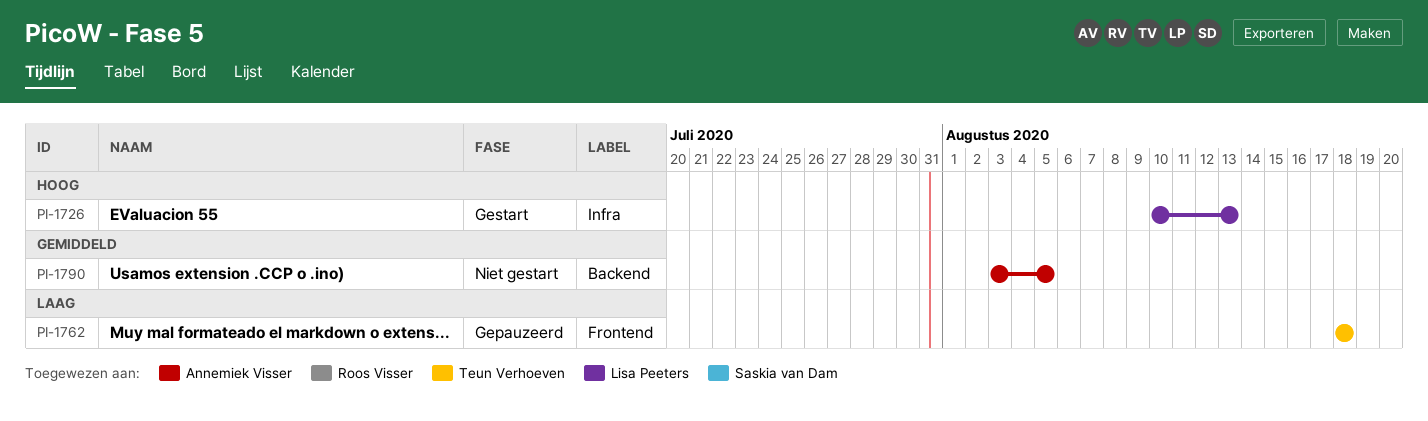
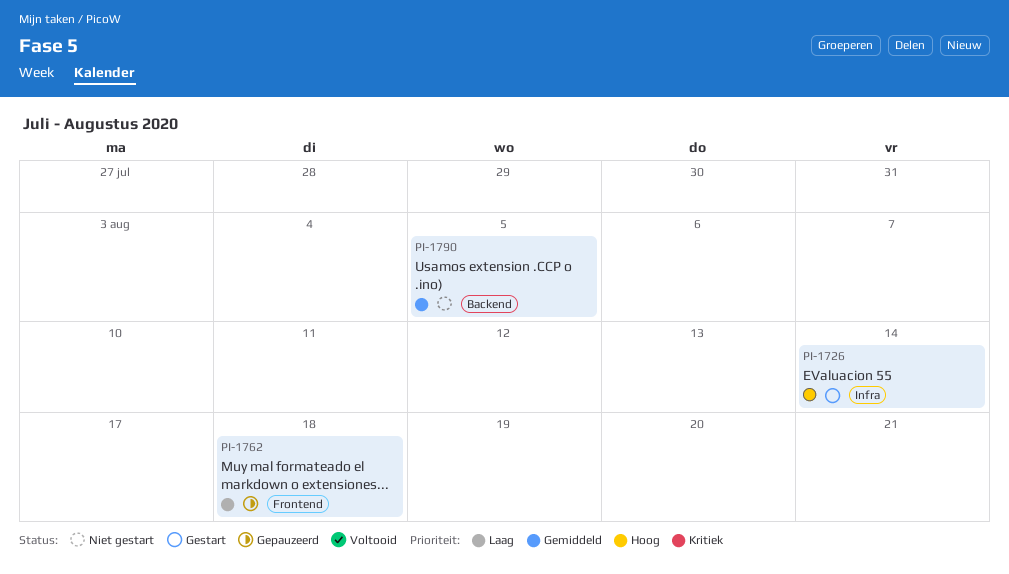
PI-1726, due: Aug 13 -> Aug 14

